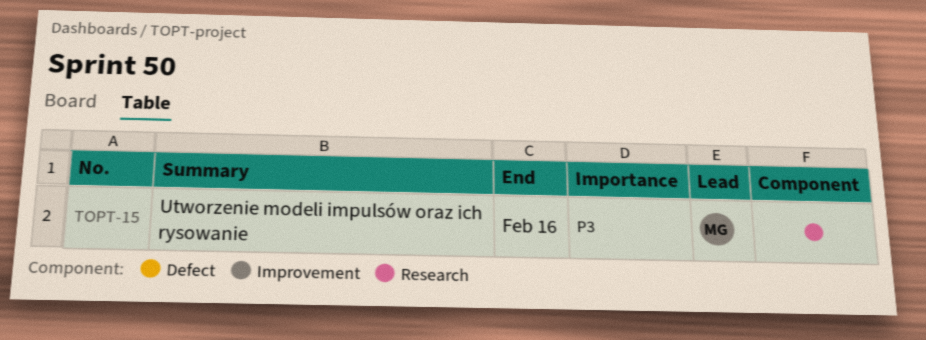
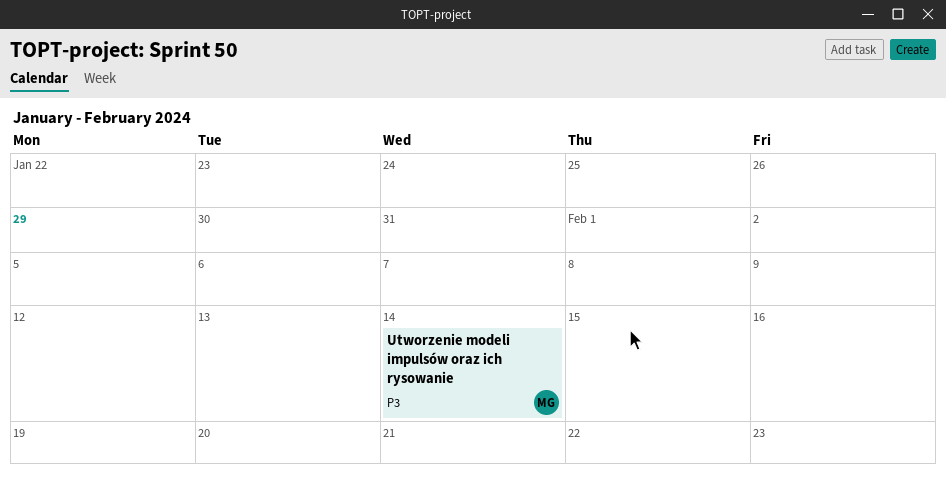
Utworzenie modeli impulsów oraz ich rysowanie, due: Feb 16 -> Feb 14

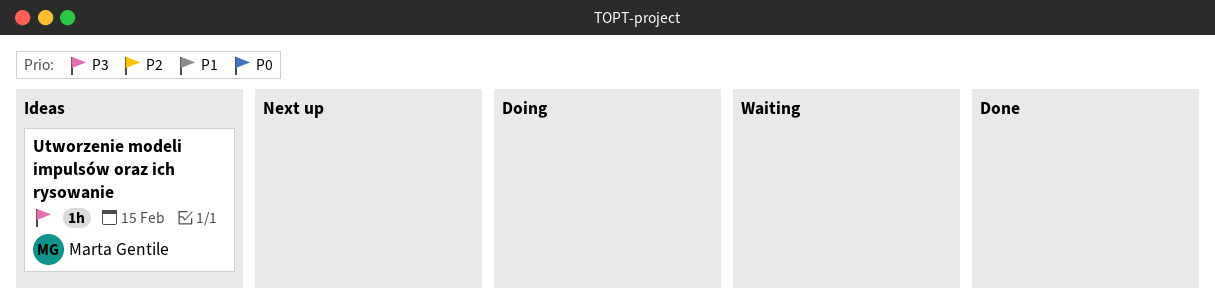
Utworzenie modeli impulsów oraz ich rysowanie, due: Feb 14 -> Feb 15

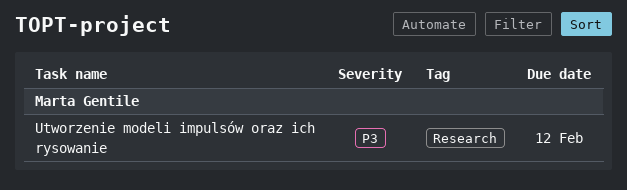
Utworzenie modeli impulsów oraz ich rysowanie, due: Feb 15 -> Feb 12

